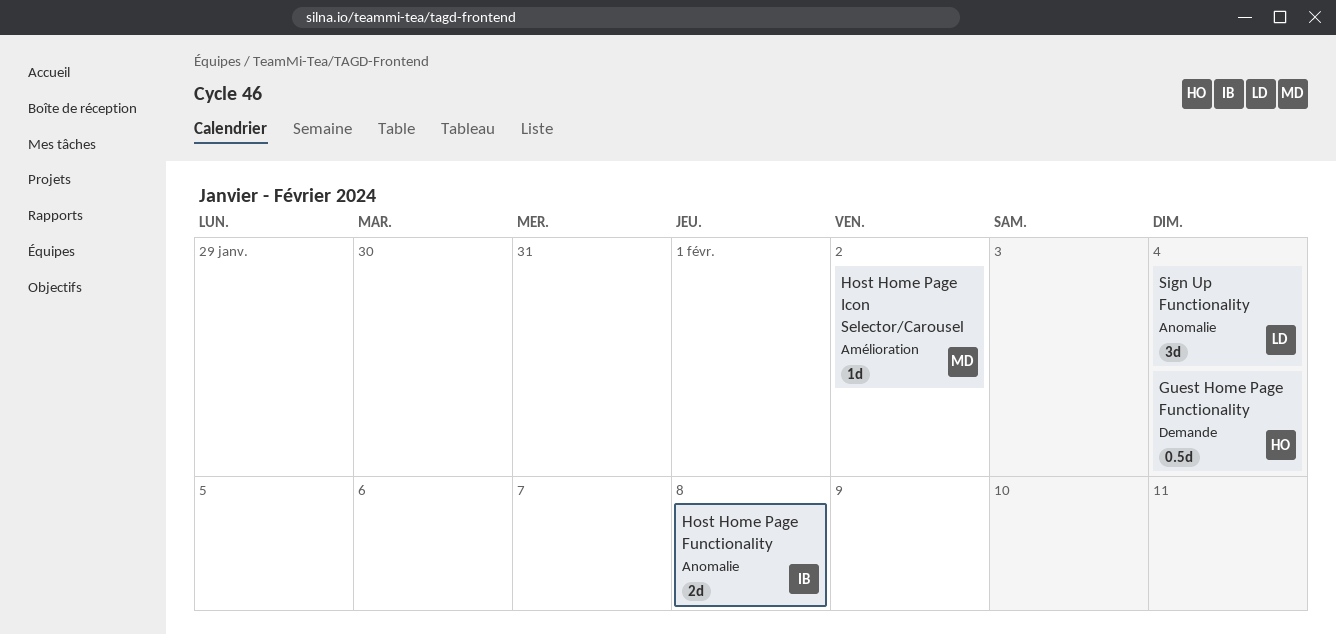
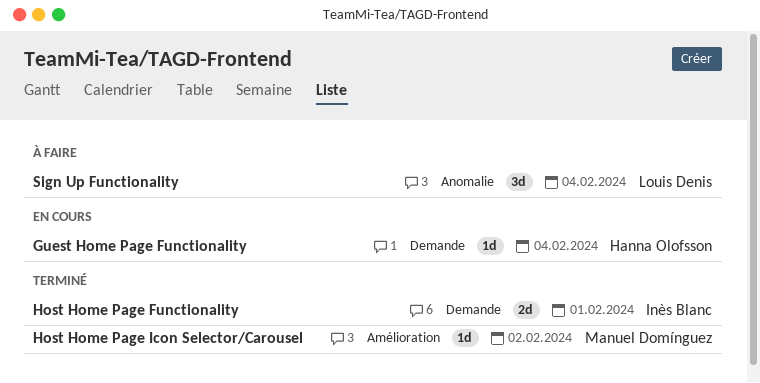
Guest Home Page Functionality, estimate: 0.5d -> 1d
Host Home Page Functionality, label: Anomalie -> Demande
Host Home Page Functionality, due: Feb 8 -> Feb 1

